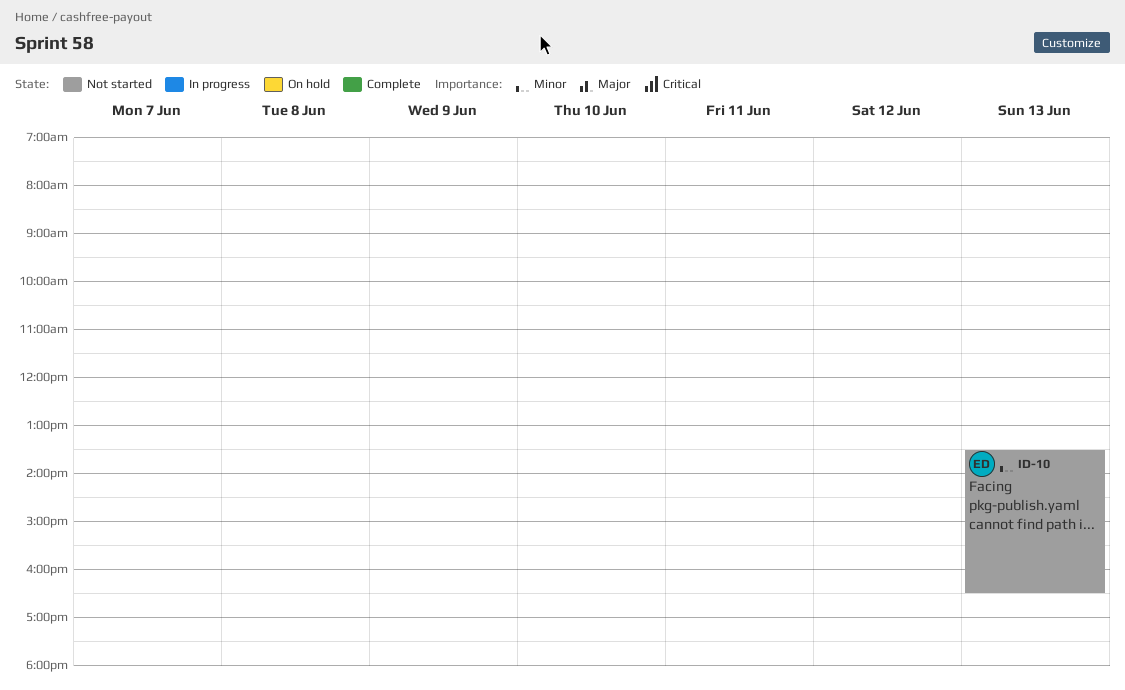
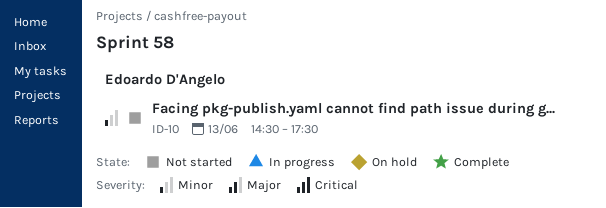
ID-10, begins: 13:30 -> 14:30
ID-10, ends: 16:30 -> 17:30

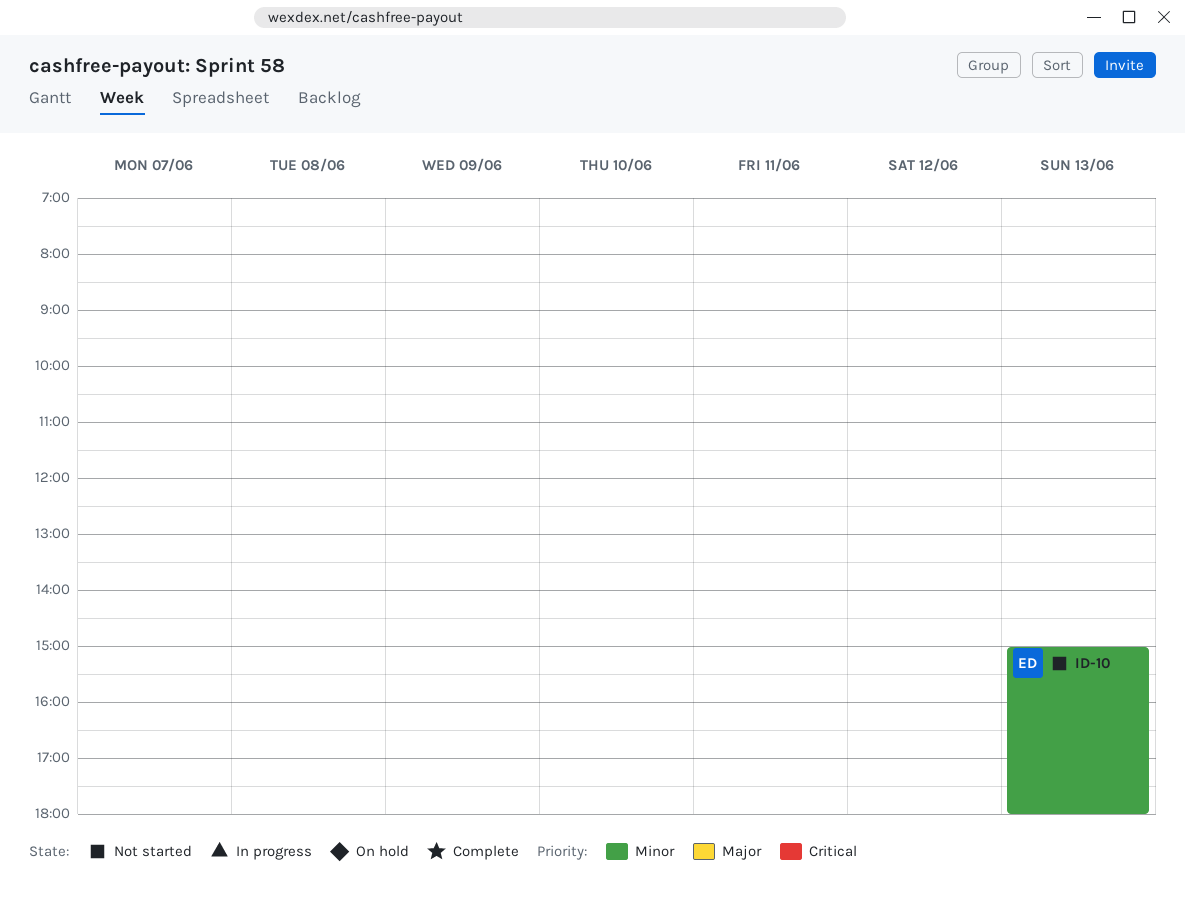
ID-10, begins: 14:30 -> 15:00
ID-10, ends: 17:30 -> 18:00

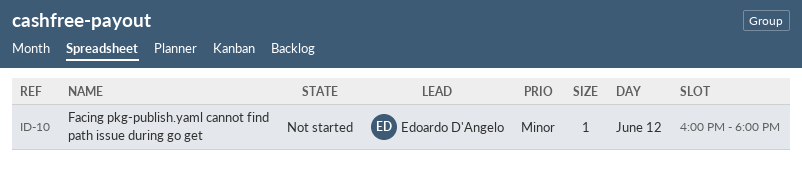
ID-10, day: Jun 13 -> Jun 12
ID-10, begins: 15:00 -> 16:00

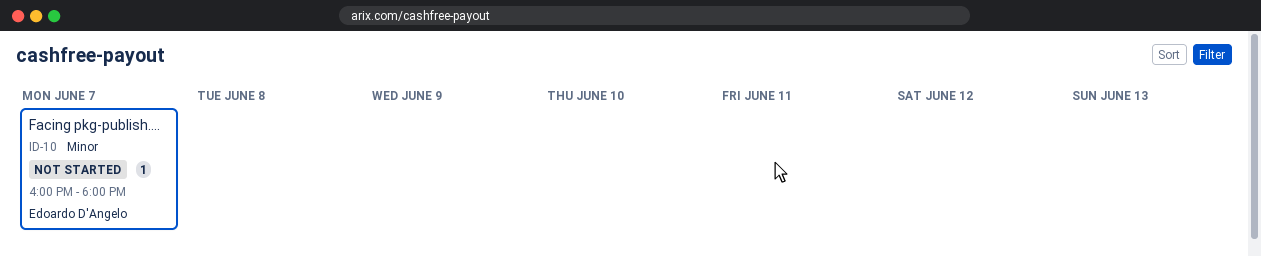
ID-10, day: Jun 12 -> Jun 7

